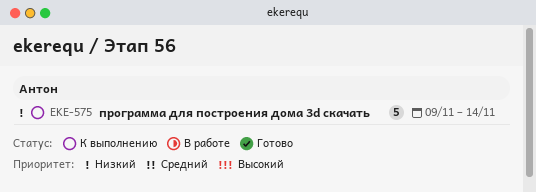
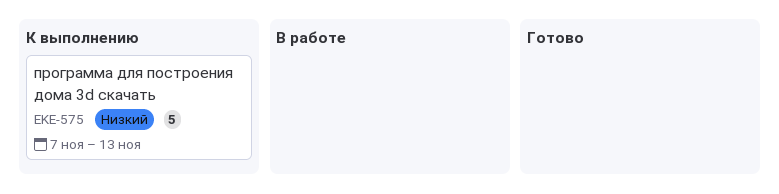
EKE-575, start: Nov 9 -> Nov 7
EKE-575, due: Nov 14 -> Nov 13

